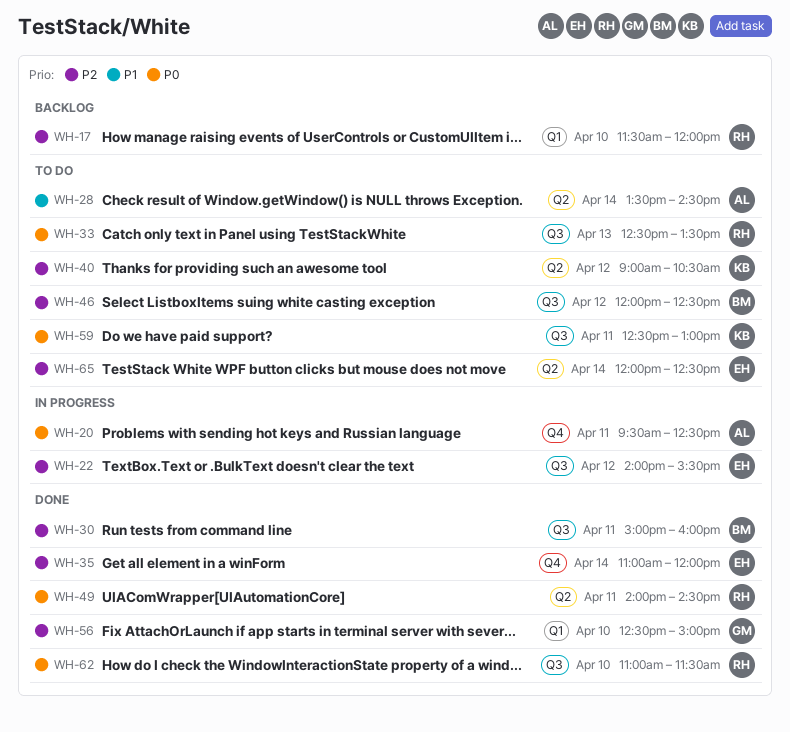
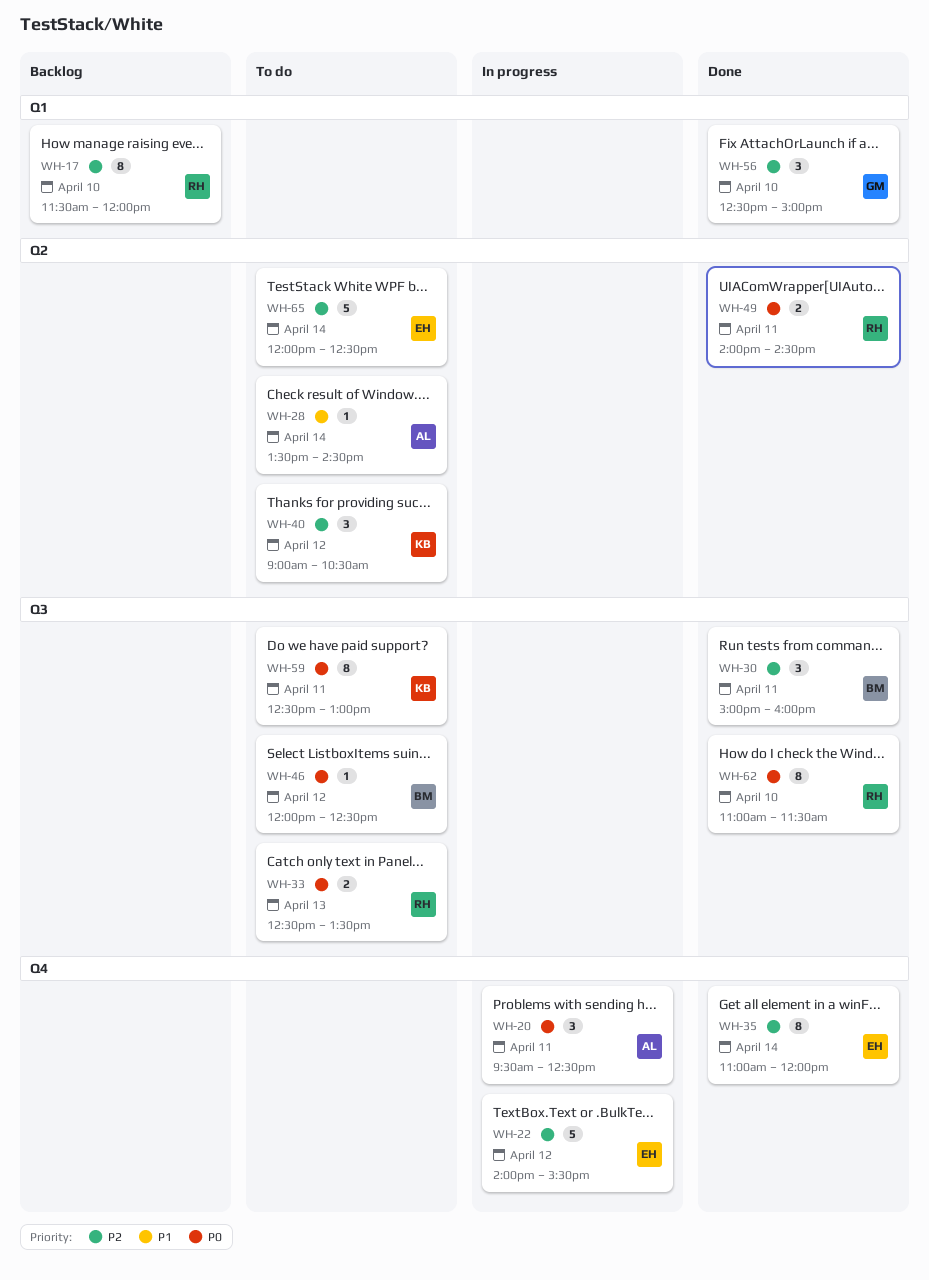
WH-22, label: Q3 -> Q4
WH-46, priority: P2 -> P0

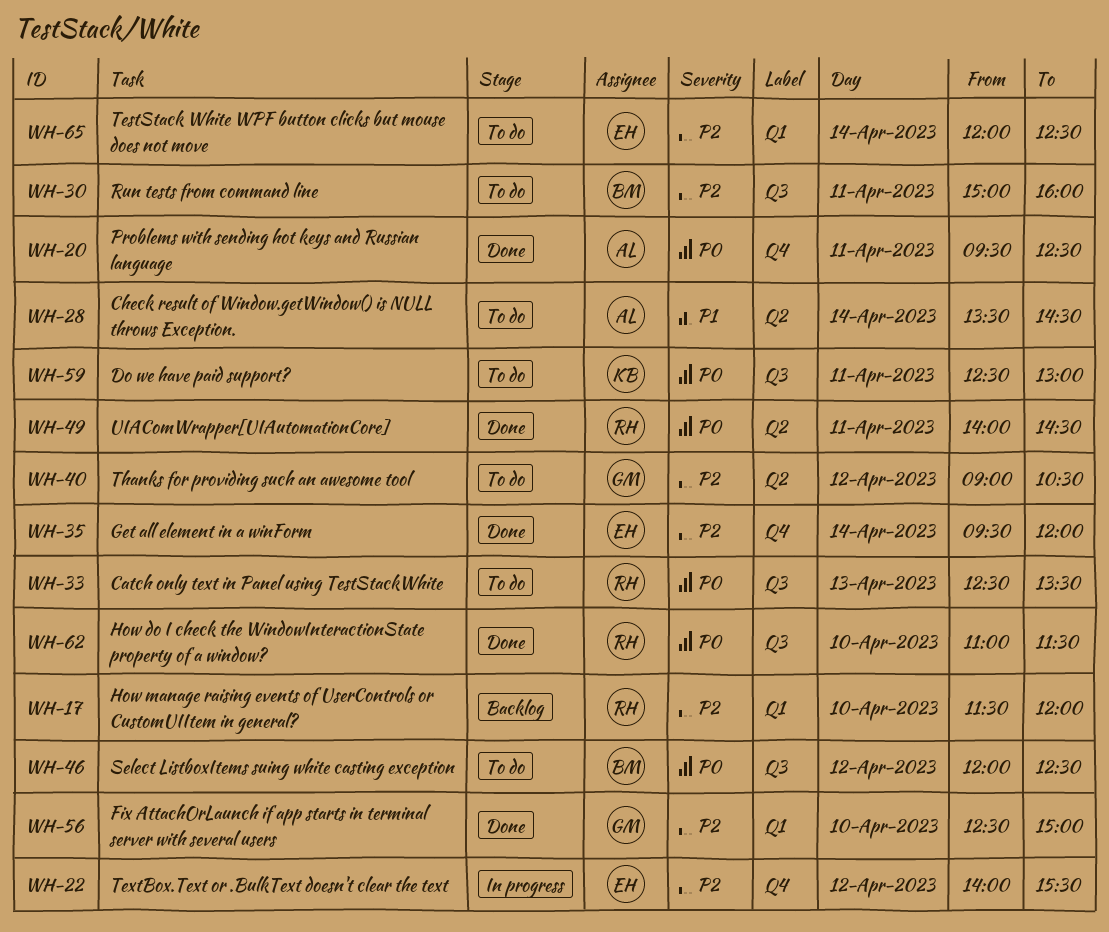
WH-20, status: In progress -> Done
WH-30, status: Done -> To do
WH-35, begins: 11:00 -> 09:30
WH-40, owner: KB -> GM
WH-65, label: Q2 -> Q1

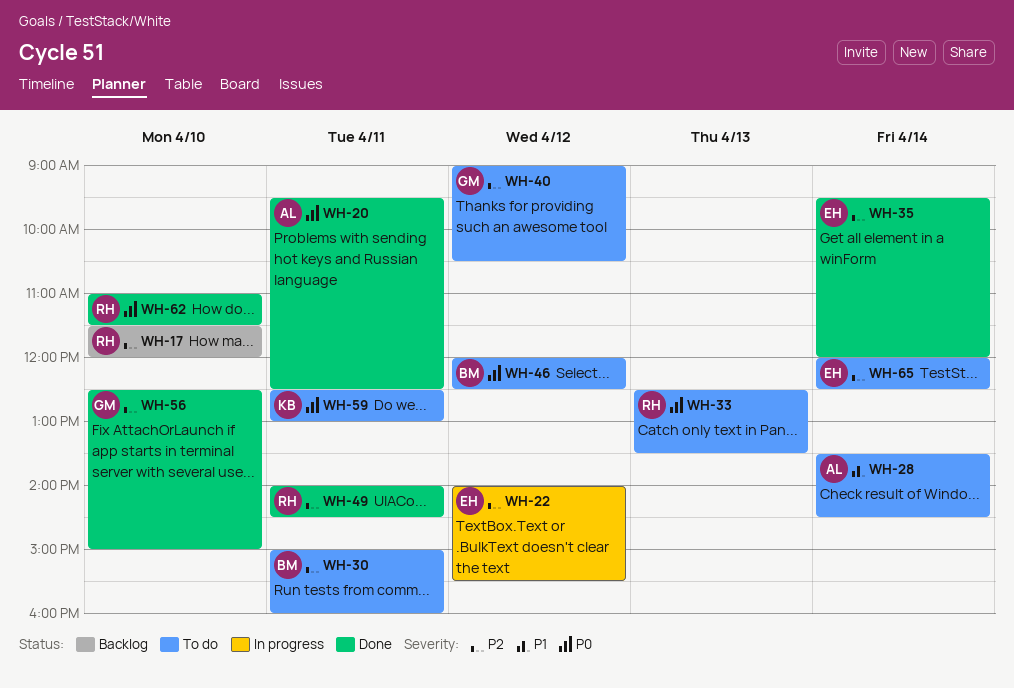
WH-49, priority: P0 -> P2

